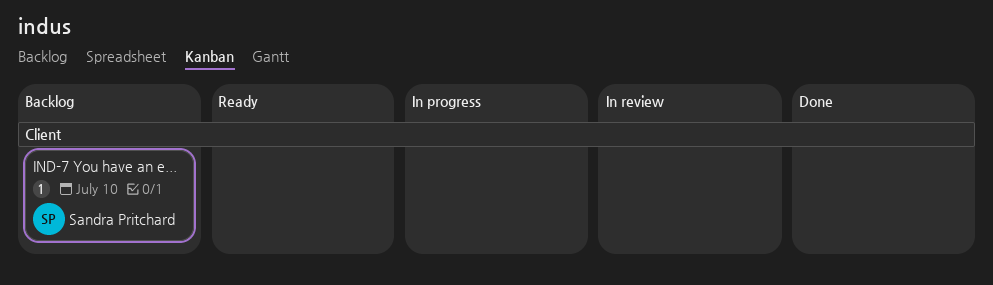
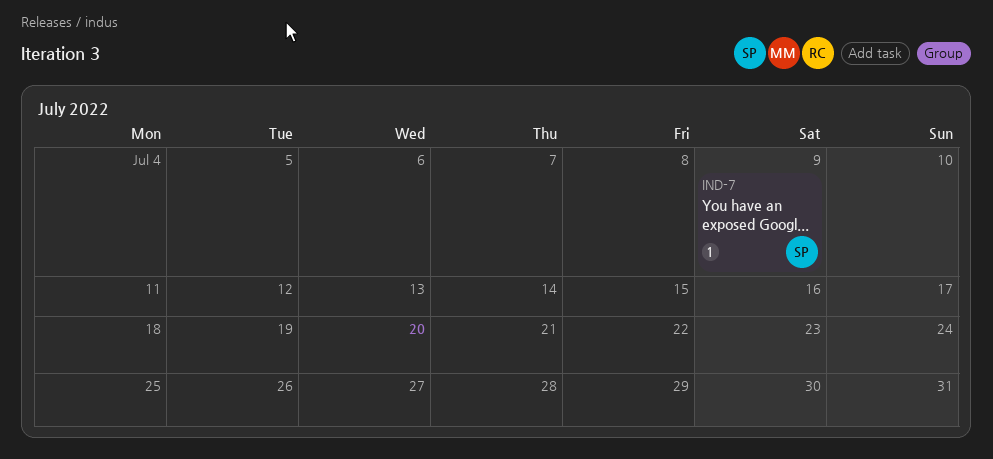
IND-7, due: Jul 10 -> Jul 9

